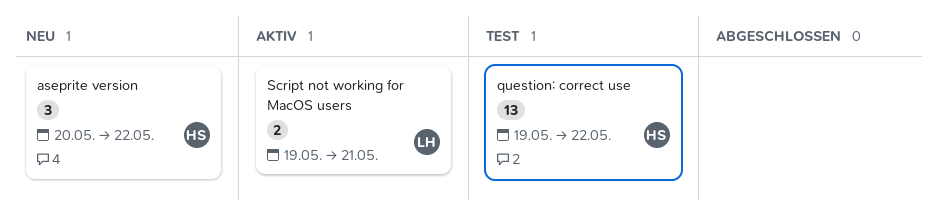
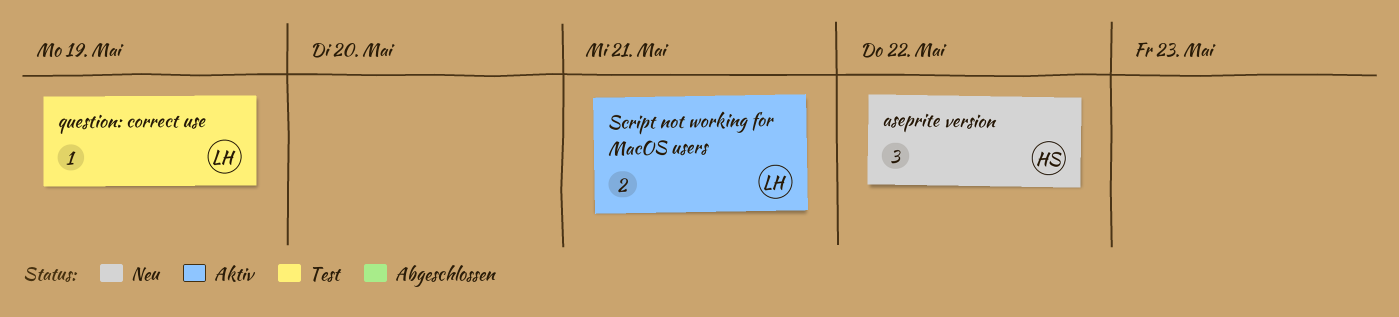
question: correct use, owner: HS -> LH
question: correct use, estimate: 13 -> 1
question: correct use, due: May 22 -> May 19

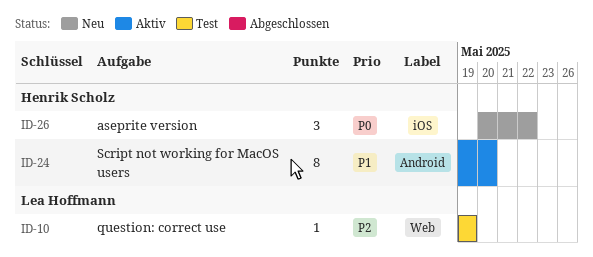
Script not working for MacOS users, owner: Lea Hoffmann -> Henrik Scholz
Script not working for MacOS users, estimate: 2 -> 8
Script not working for MacOS users, due: May 21 -> May 20

